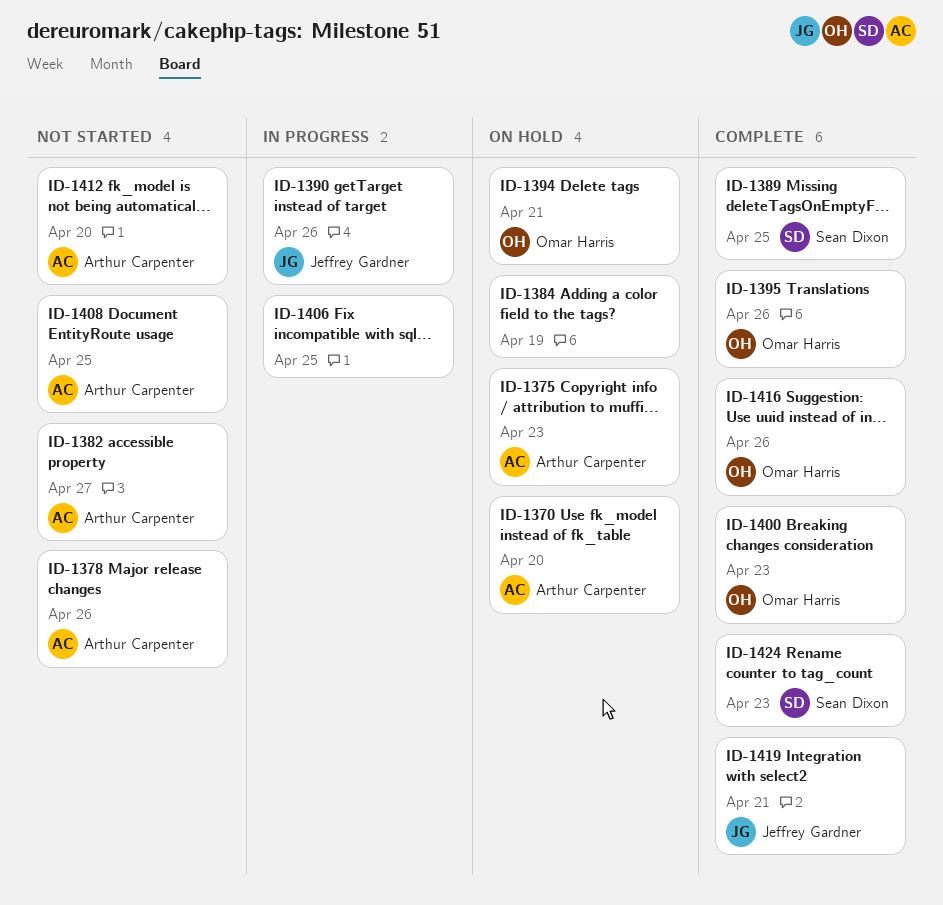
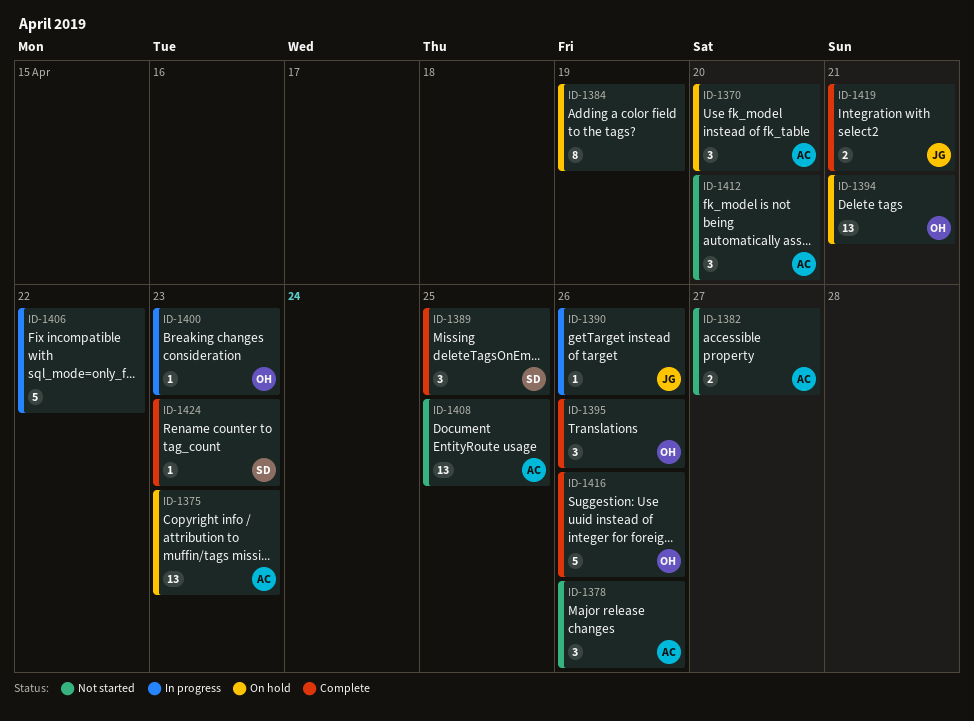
ID-1400, status: Complete -> In progress
ID-1406, due: Apr 25 -> Apr 22

